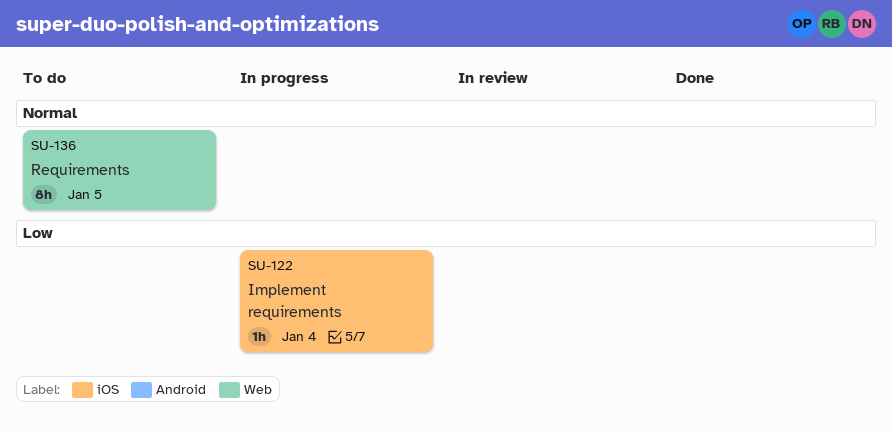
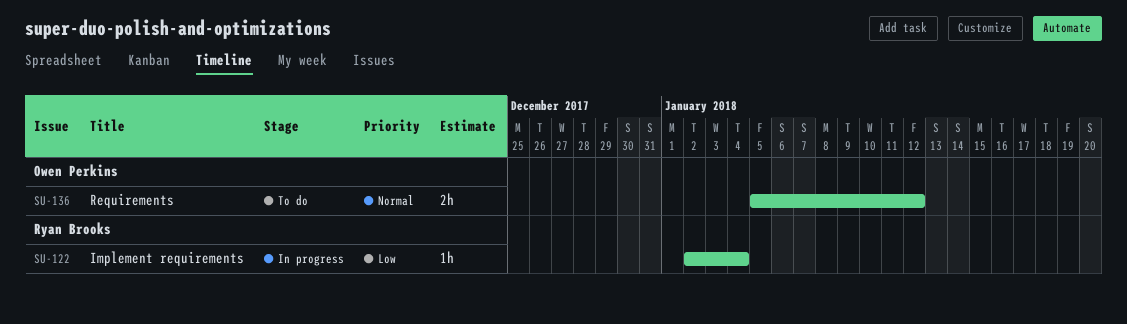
SU-136, estimate: 8h -> 2h
SU-136, due: Jan 5 -> Jan 12

